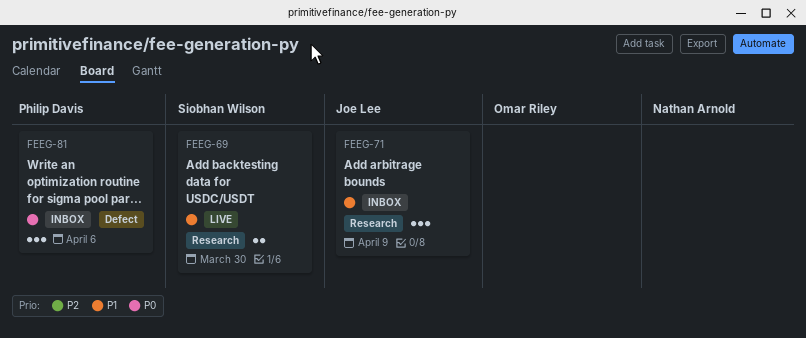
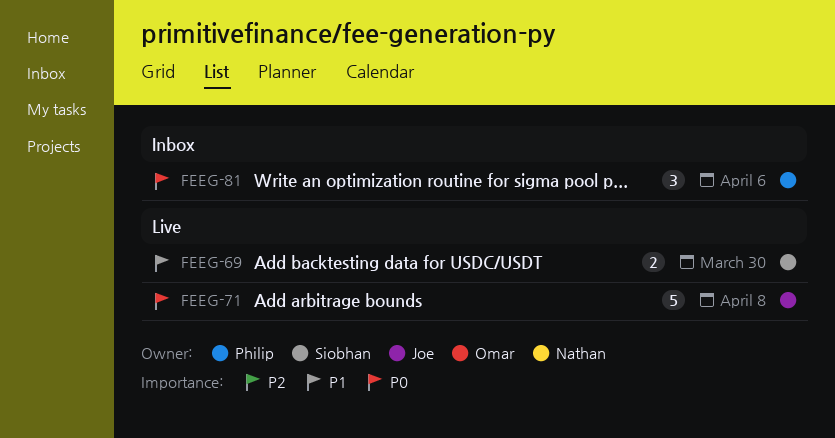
FEEG-71, status: Inbox -> Live
FEEG-71, priority: P1 -> P0
FEEG-71, estimate: 3 -> 5
FEEG-71, due: Apr 9 -> Apr 8

